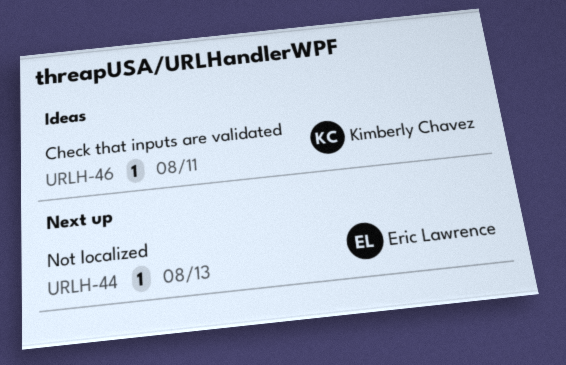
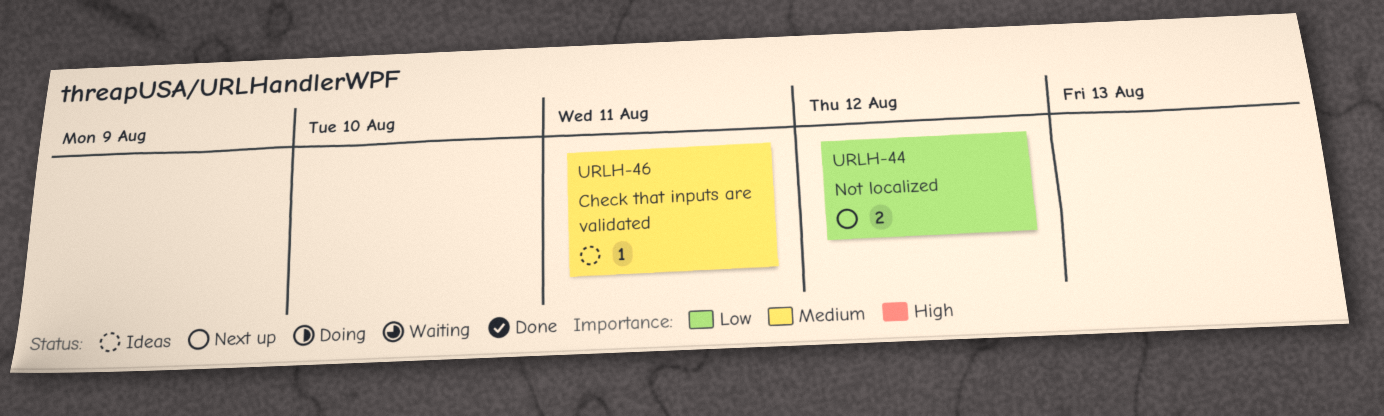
URLH-44, estimate: 1 -> 2
URLH-44, due: Aug 13 -> Aug 12

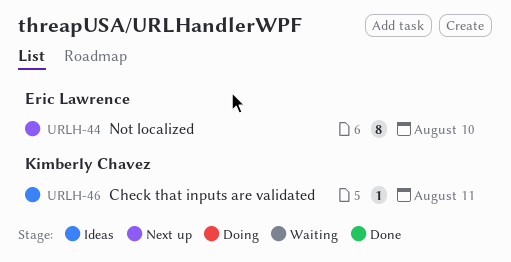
URLH-44, estimate: 2 -> 8
URLH-44, due: Aug 12 -> Aug 10

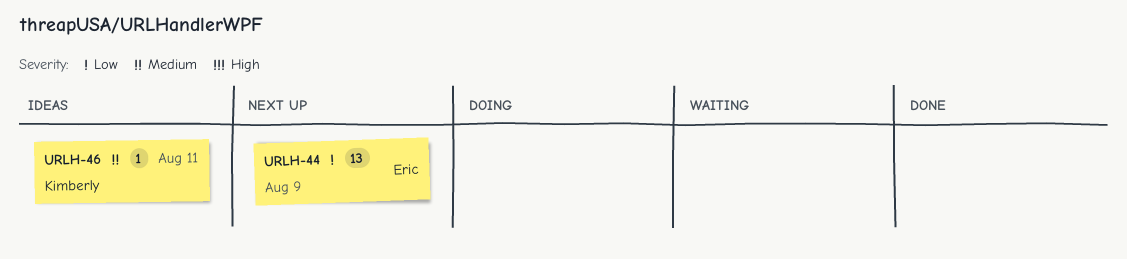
URLH-44, estimate: 8 -> 13
URLH-44, due: Aug 10 -> Aug 9

